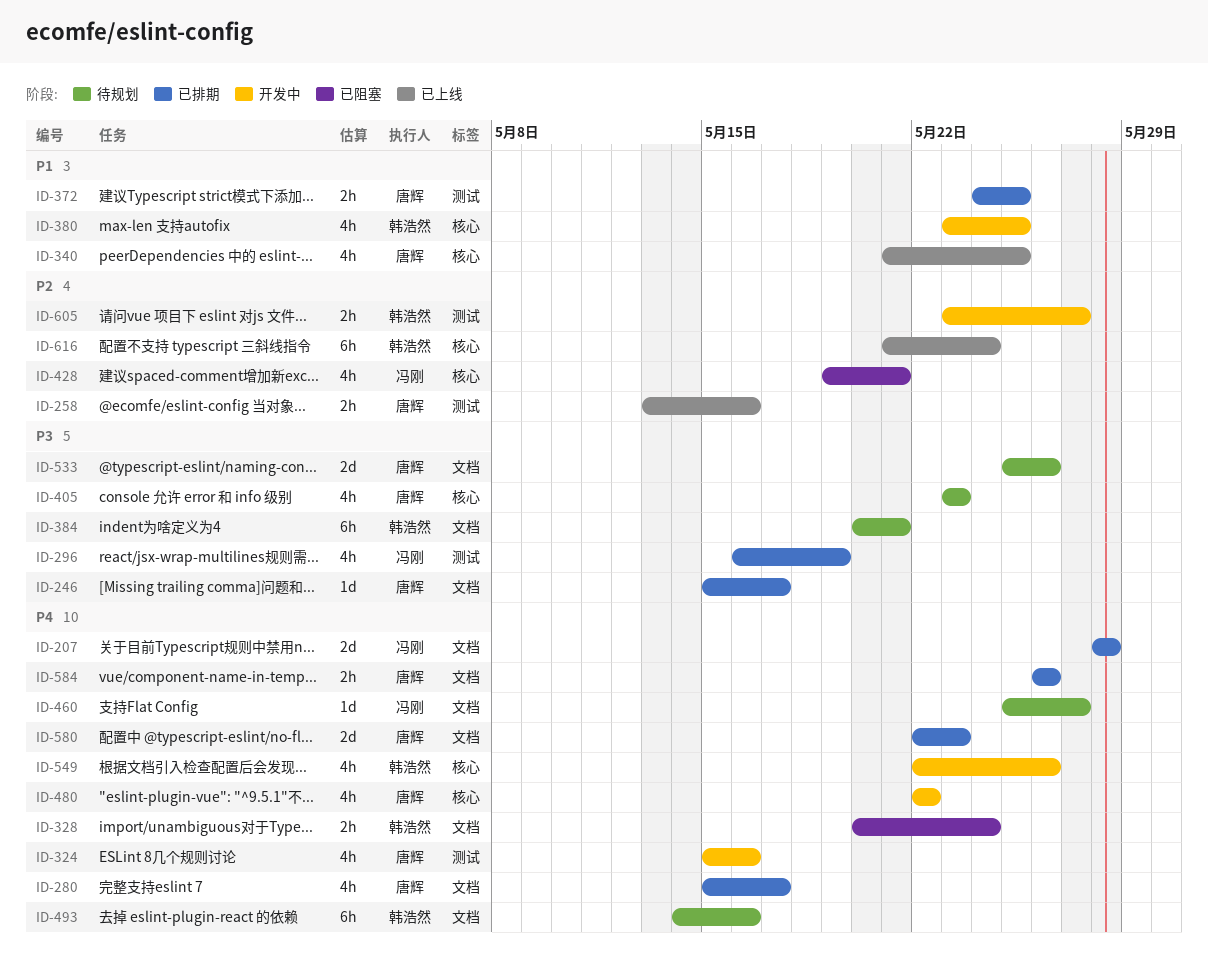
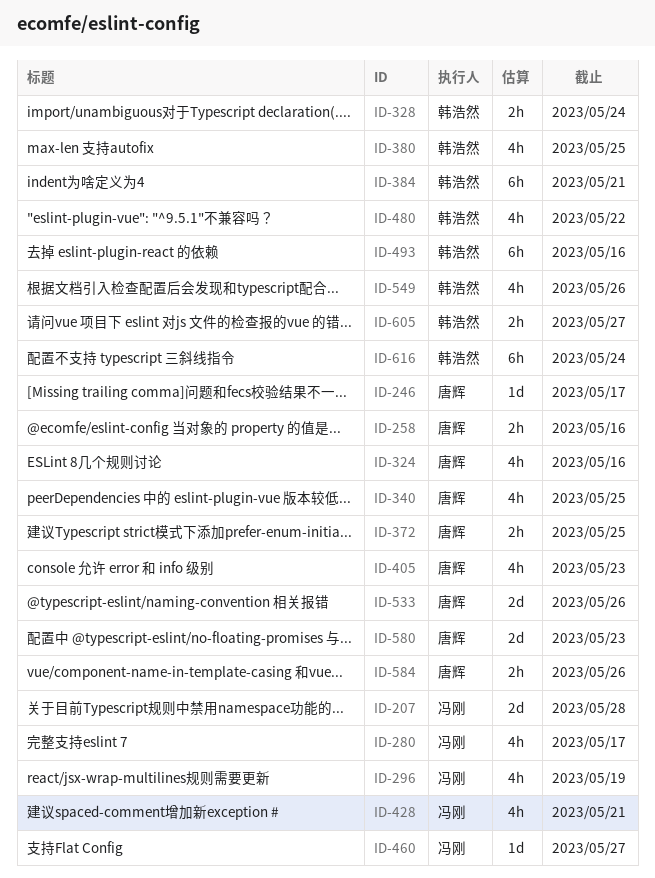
ID-280, owner: 唐辉 -> 冯刚
ID-480, owner: 唐辉 -> 韩浩然

